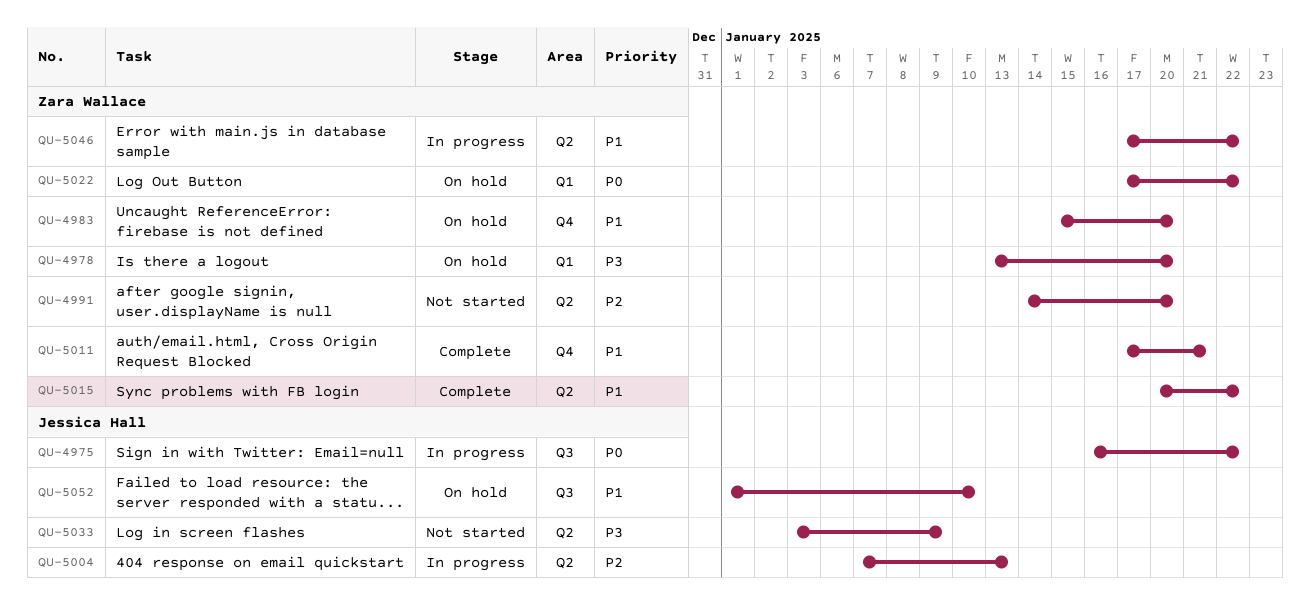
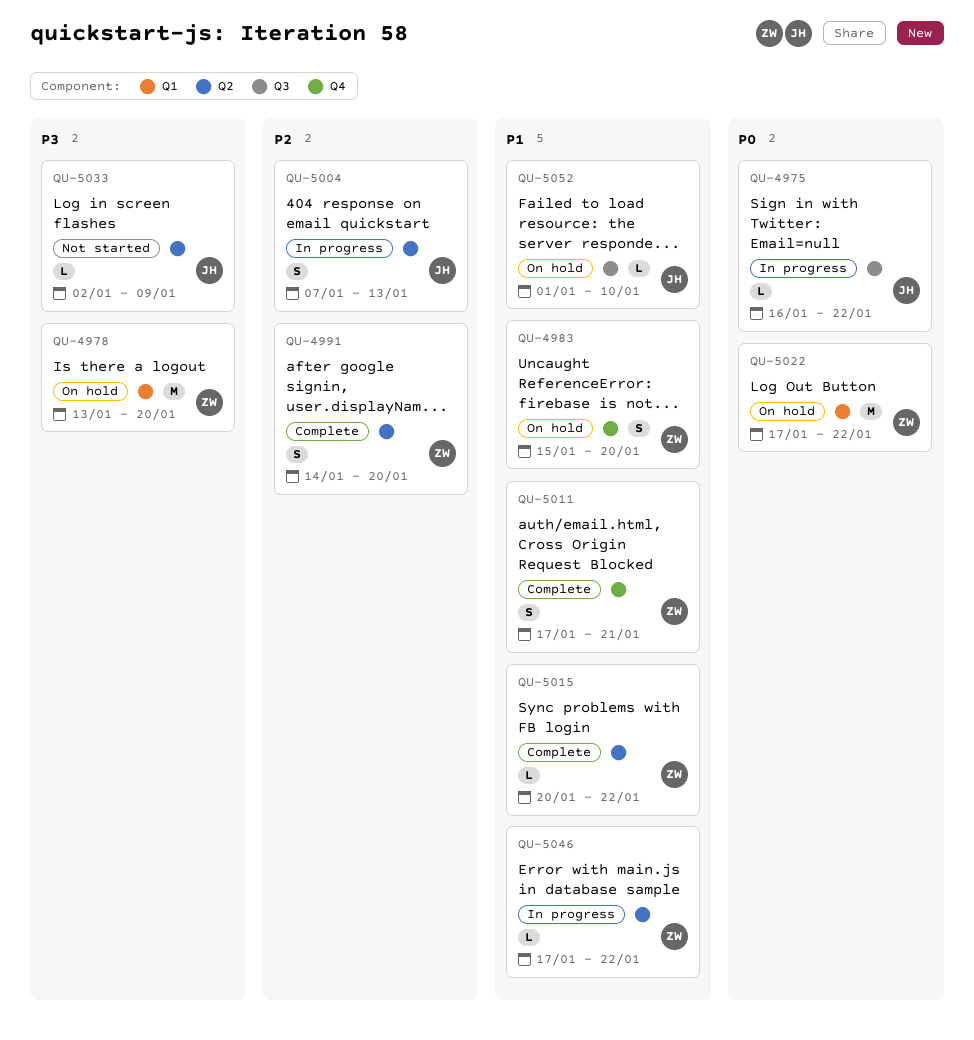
QU-4991, status: Not started -> Complete
QU-5033, start: Jan 3 -> Jan 2

